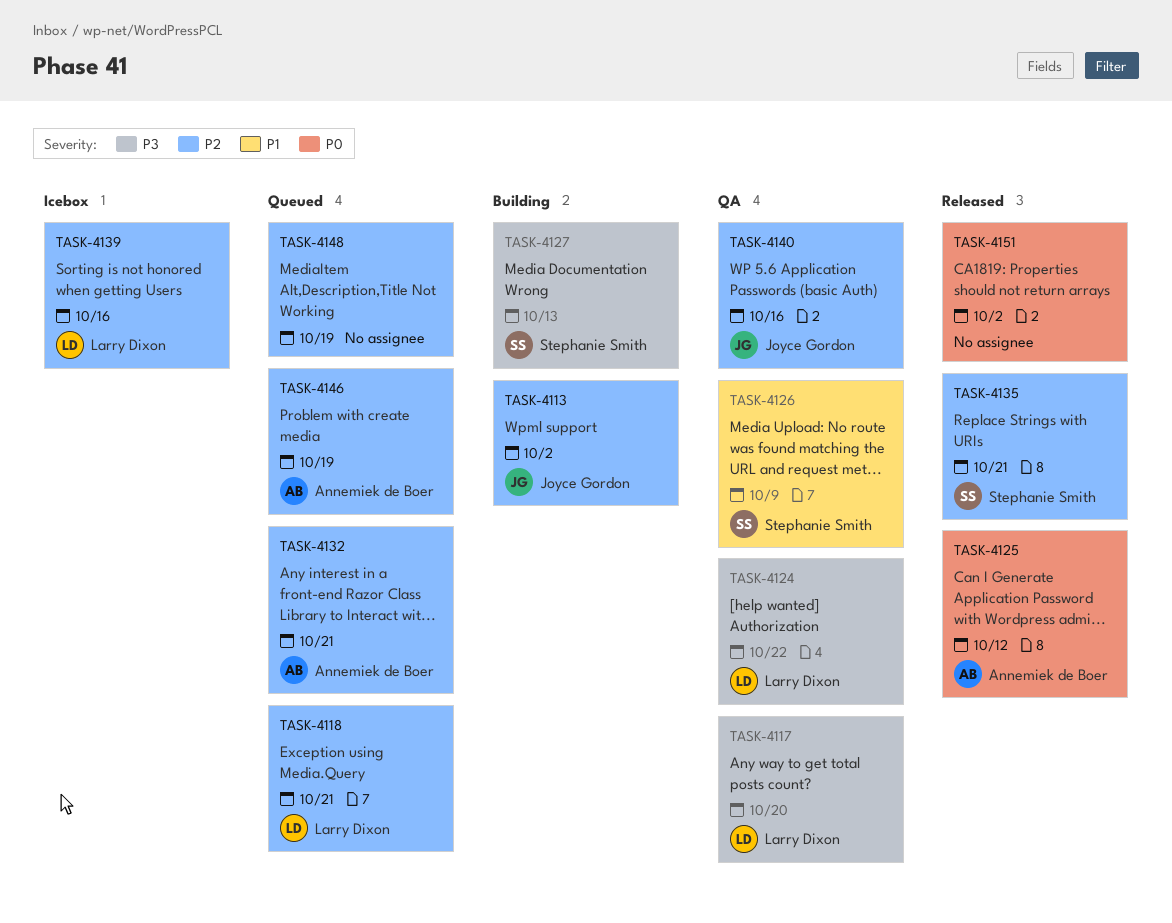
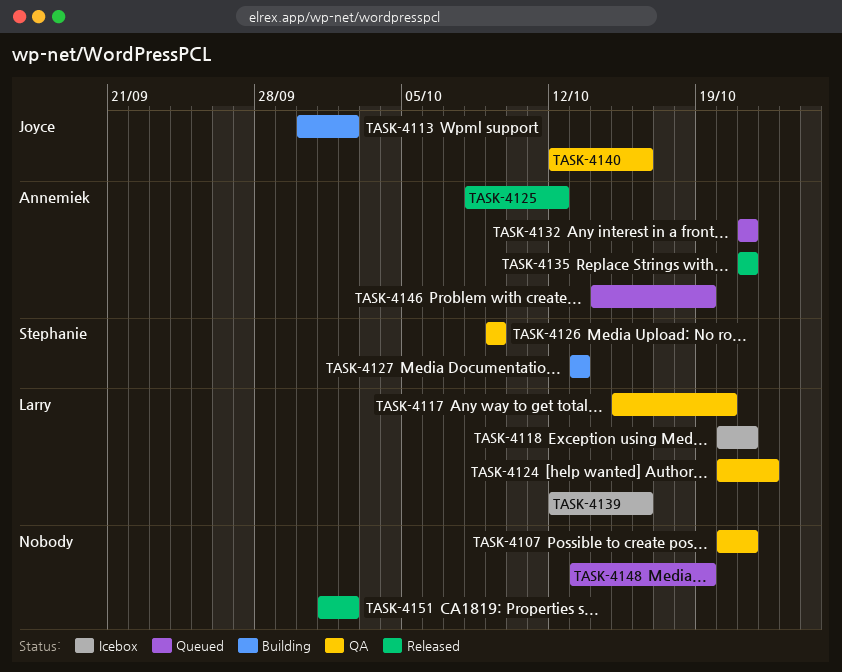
TASK-4107: none -> present
TASK-4118, status: Queued -> Icebox
TASK-4135, owner: Stephanie Smith -> Annemiek de Boer

